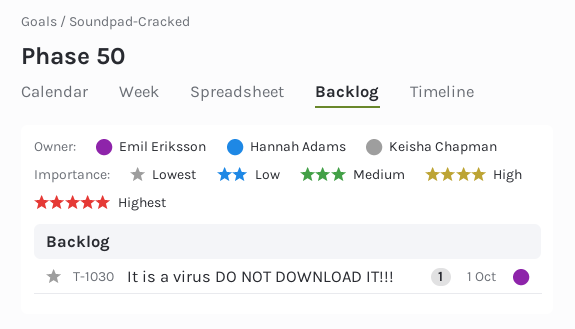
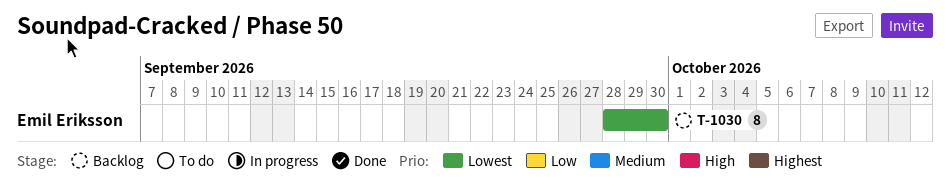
T-1030, estimate: 1 -> 8
T-1030, due: Oct 1 -> Sep 30

